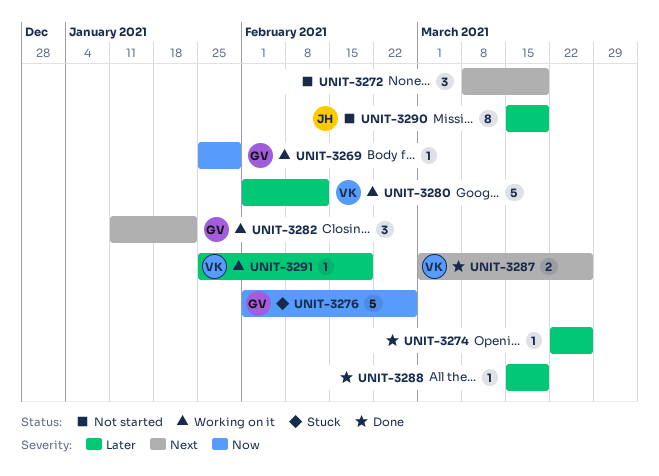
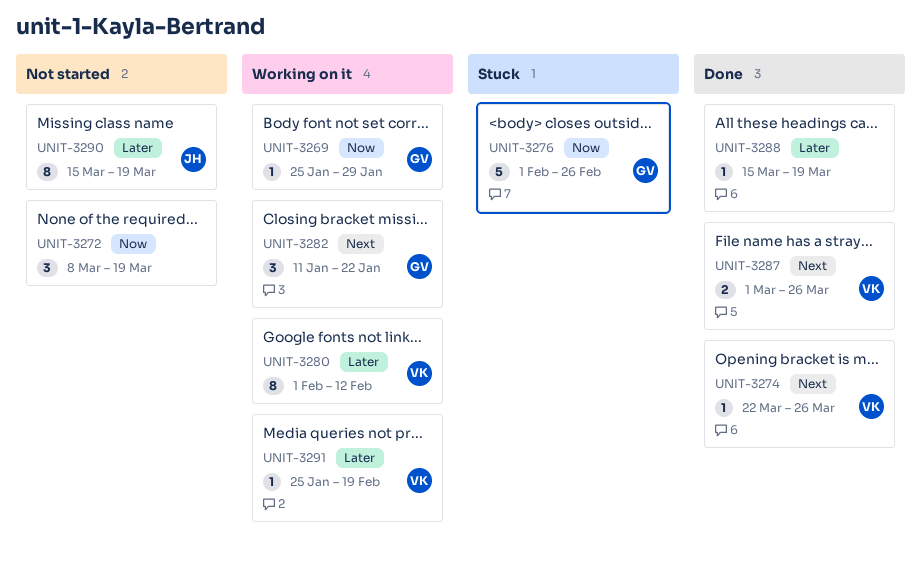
UNIT-3272, priority: Next -> Now
UNIT-3274, owner: none -> VK
UNIT-3274, priority: Later -> Next
UNIT-3280, estimate: 5 -> 8

